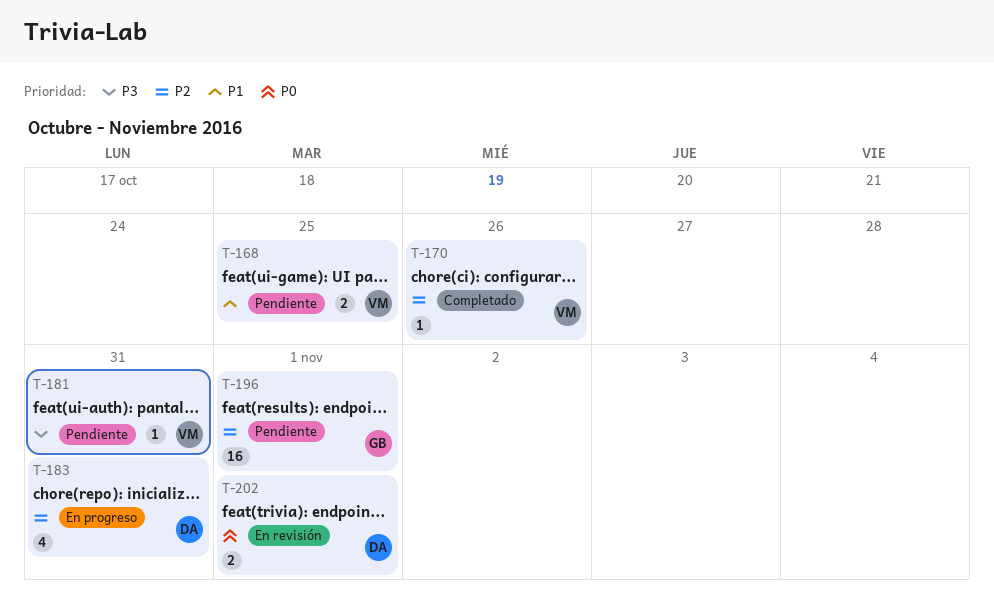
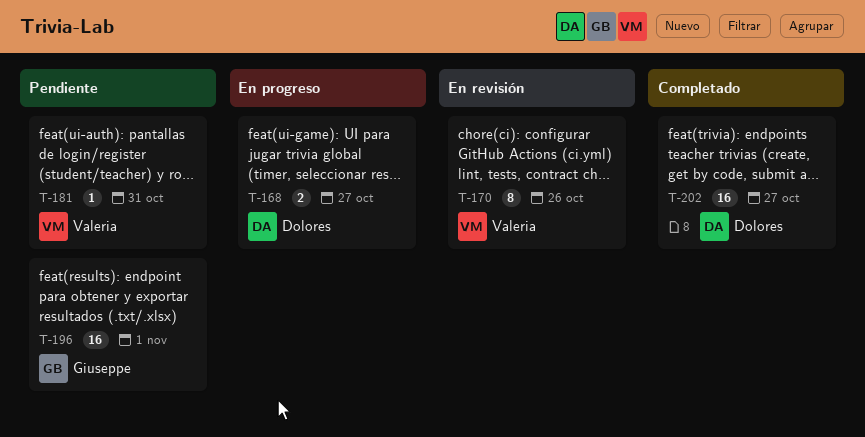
T-168, status: Pendiente -> En progreso
T-168, owner: Valeria -> Dolores
T-168, due: Oct 25 -> Oct 27
T-170, status: Completado -> En revisión
T-170, estimate: 1 -> 8
T-183: present -> none
T-202, status: En revisión -> Completado
T-202, estimate: 2 -> 16
T-202, due: Nov 1 -> Oct 27

